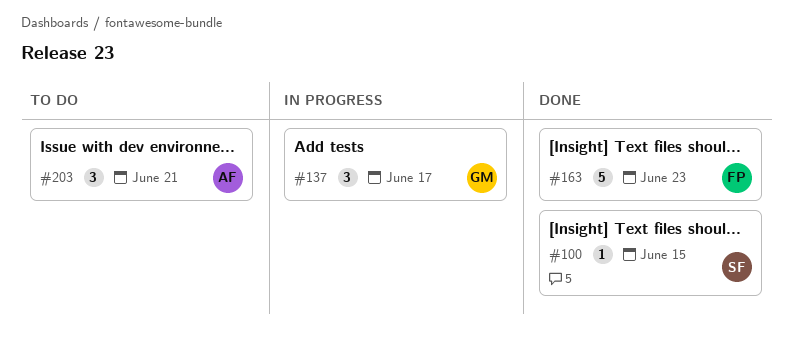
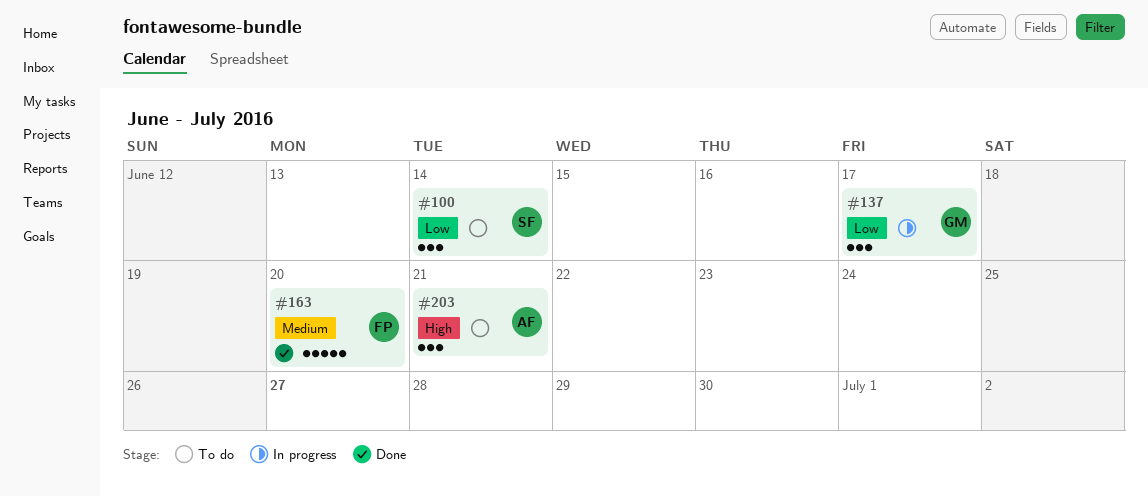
#100, status: Done -> To do
#100, estimate: 1 -> 3
#100, due: Jun 15 -> Jun 14
#163, due: Jun 23 -> Jun 20

